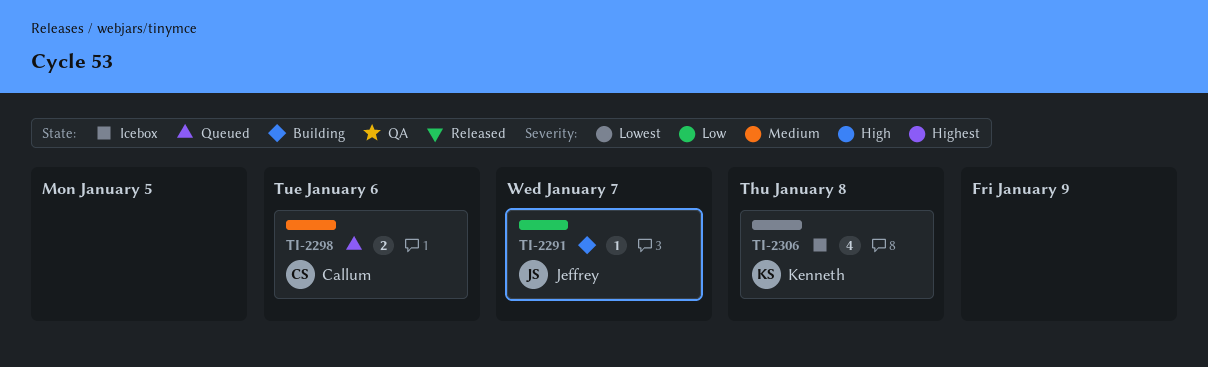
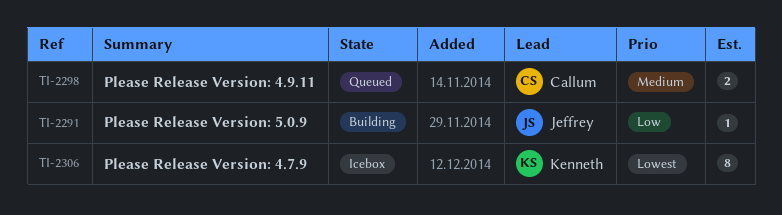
TI-2306, estimate: 4 -> 8

